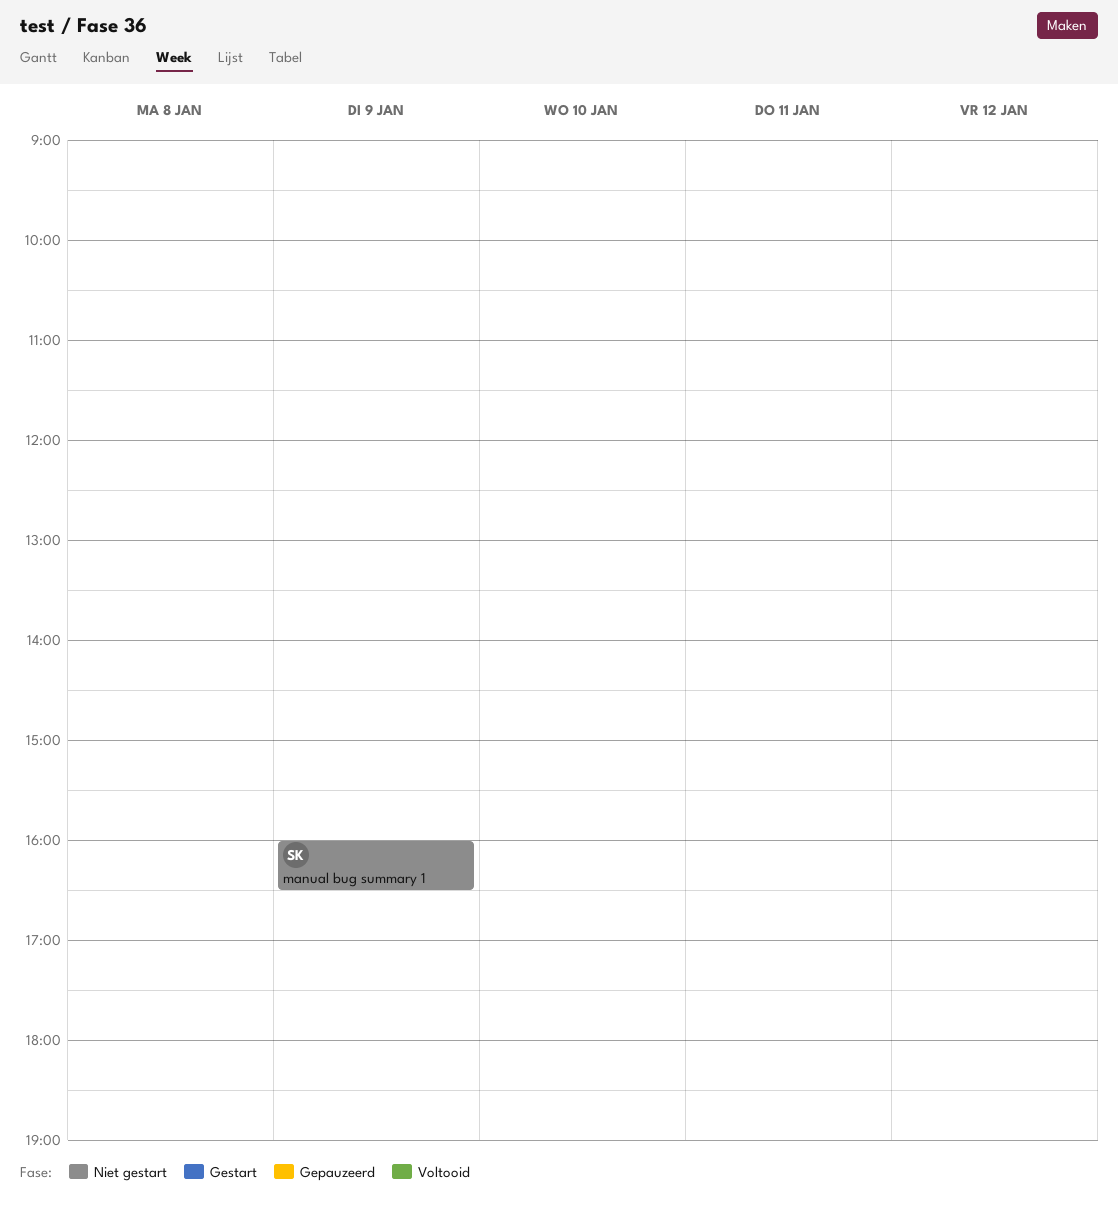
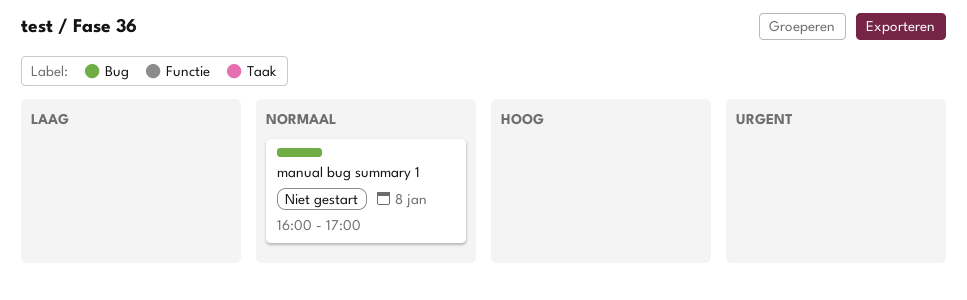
manual bug summary 1, day: Jan 9 -> Jan 8
manual bug summary 1, ends: 16:30 -> 17:00

